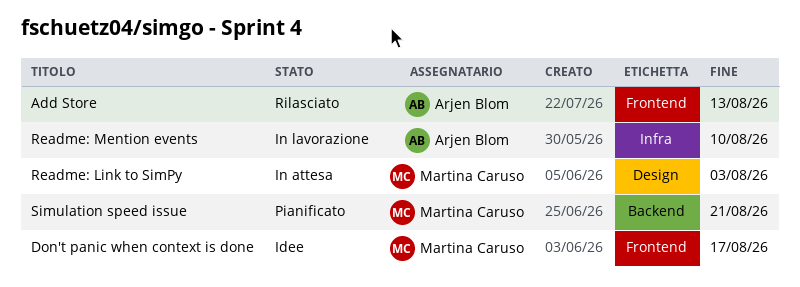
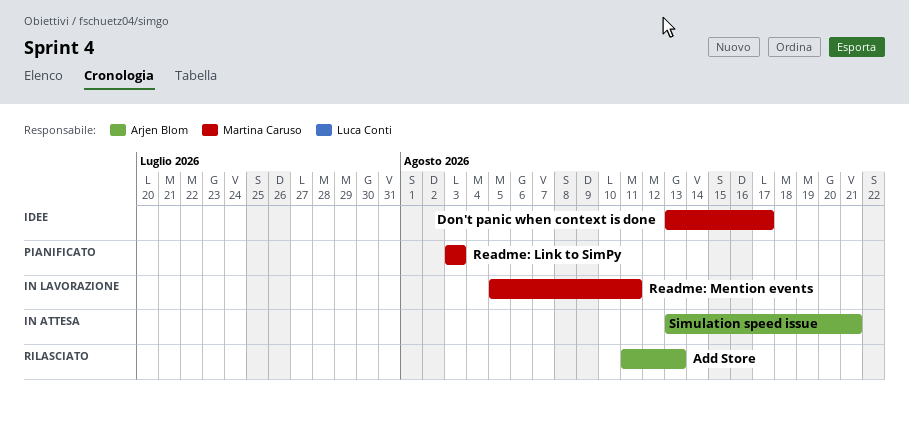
Readme: Link to SimPy, status: In attesa -> Pianificato
Readme: Mention events, owner: Arjen Blom -> Martina Caruso
Readme: Mention events, due: Aug 10 -> Aug 11
Simulation speed issue, status: Pianificato -> In attesa
Simulation speed issue, owner: Martina Caruso -> Arjen Blom

